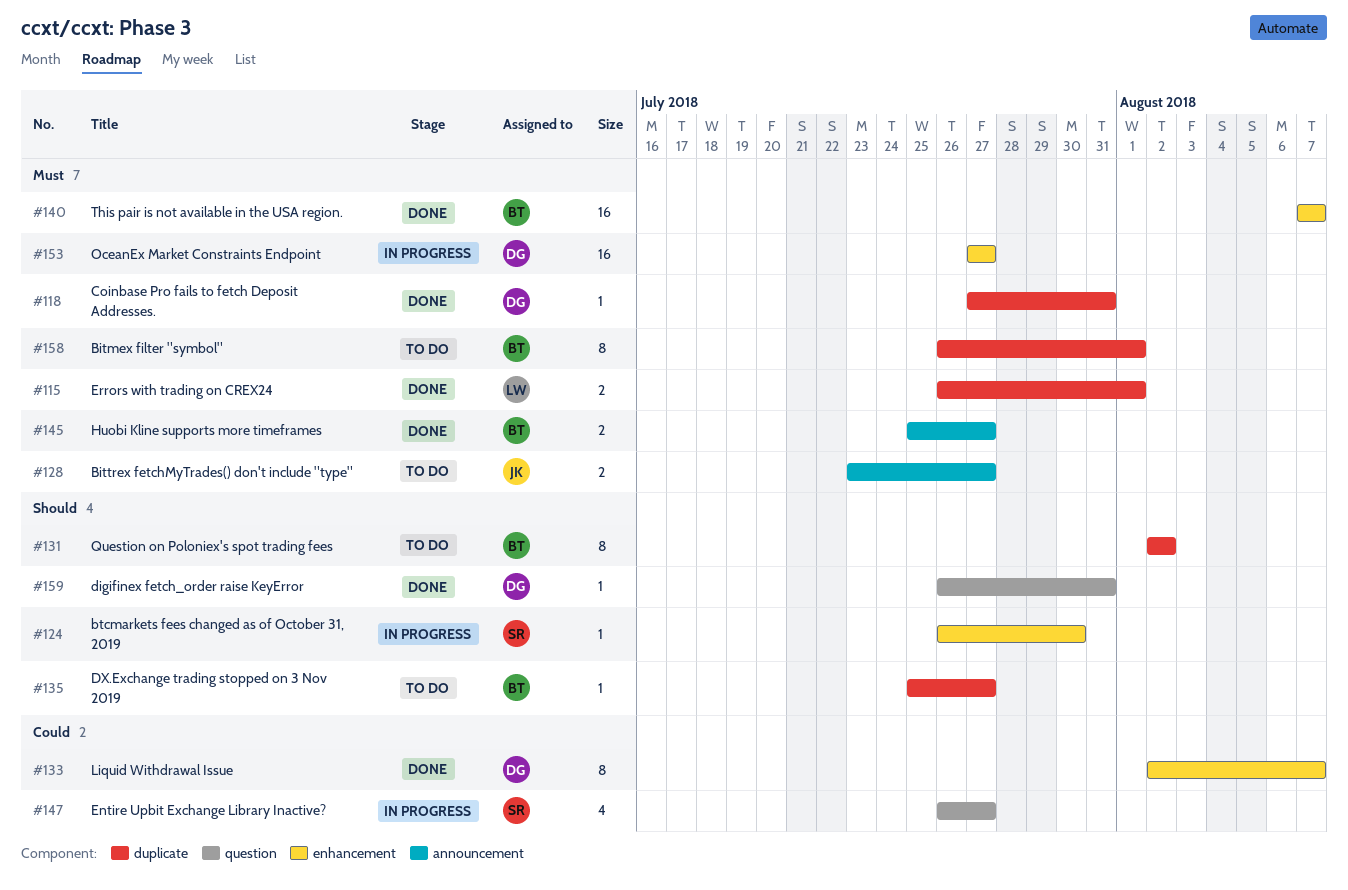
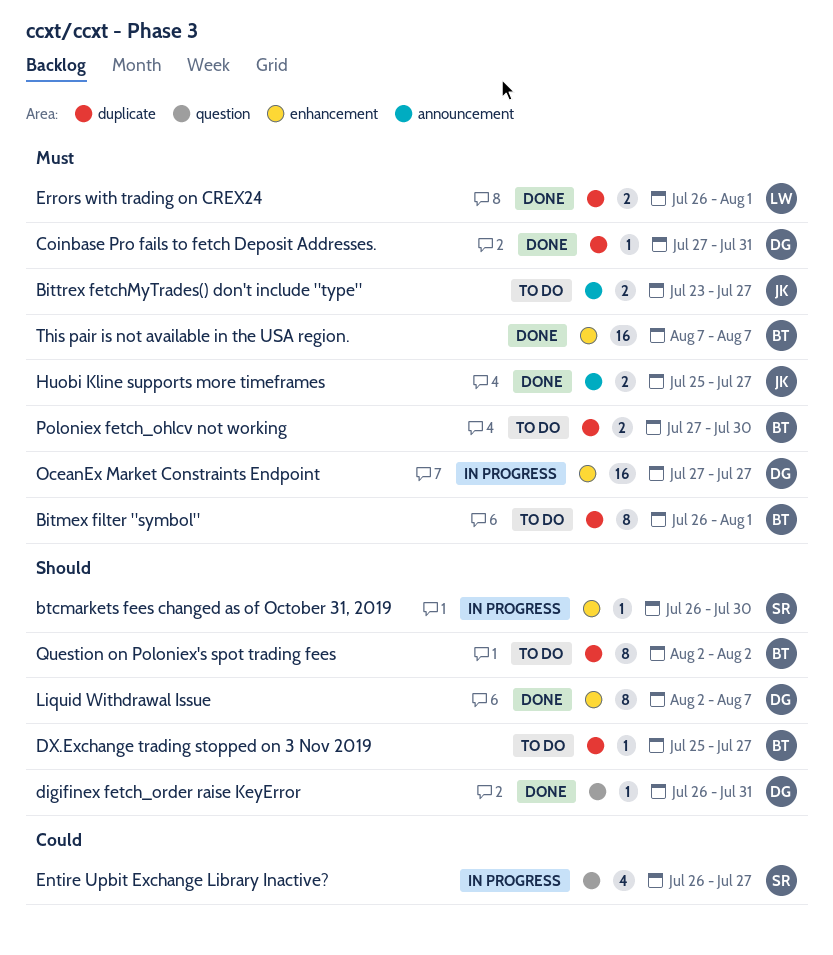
Huobi Kline supports more timeframes, owner: BT -> JK
Liquid Withdrawal Issue, priority: Could -> Should
Poloniex fetch_ohlcv not working: none -> present

